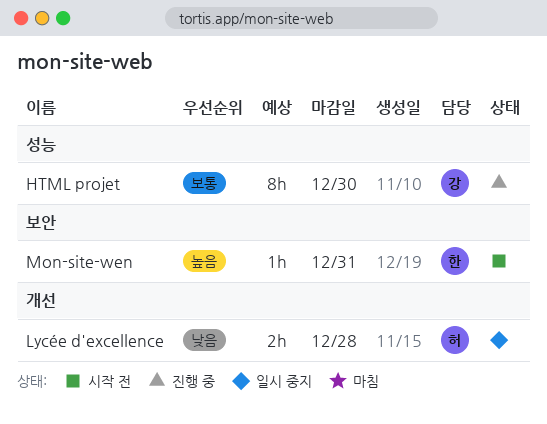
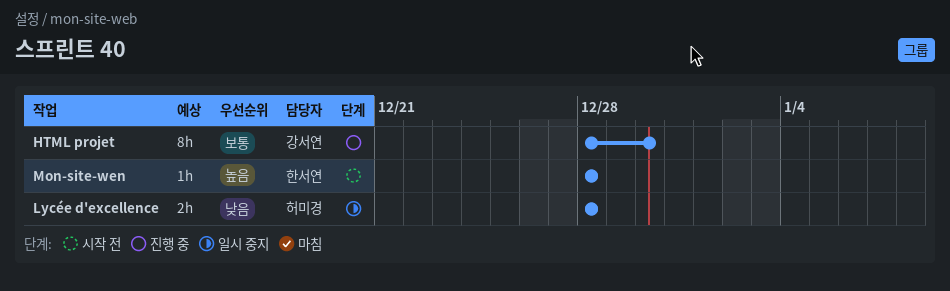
Mon-site-wen, due: Dec 31 -> Dec 28

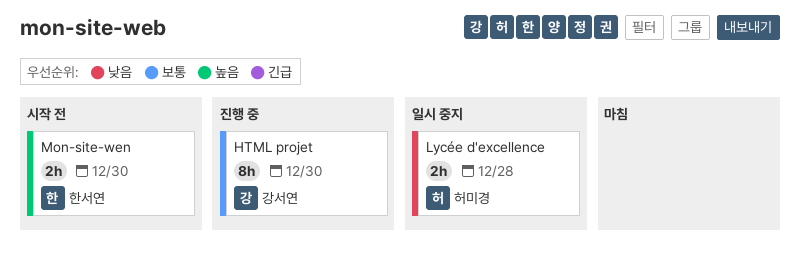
Mon-site-wen, estimate: 1h -> 2h
Mon-site-wen, due: Dec 28 -> Dec 30

